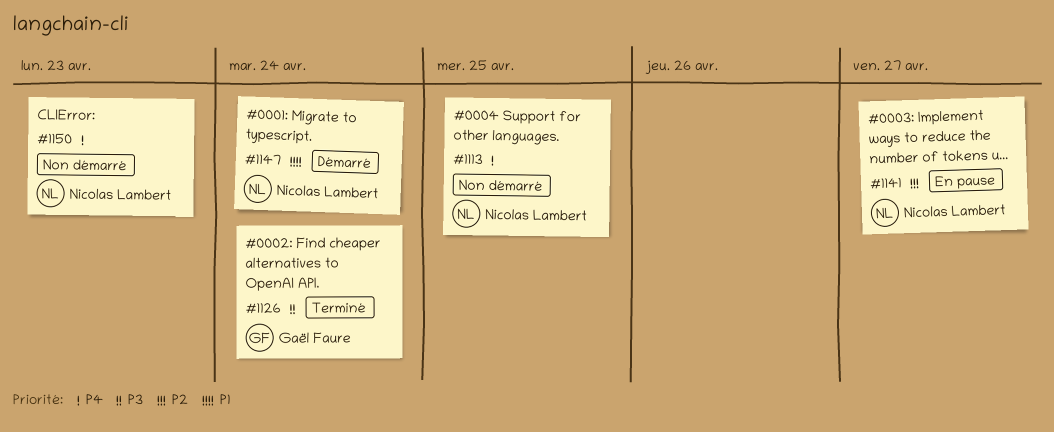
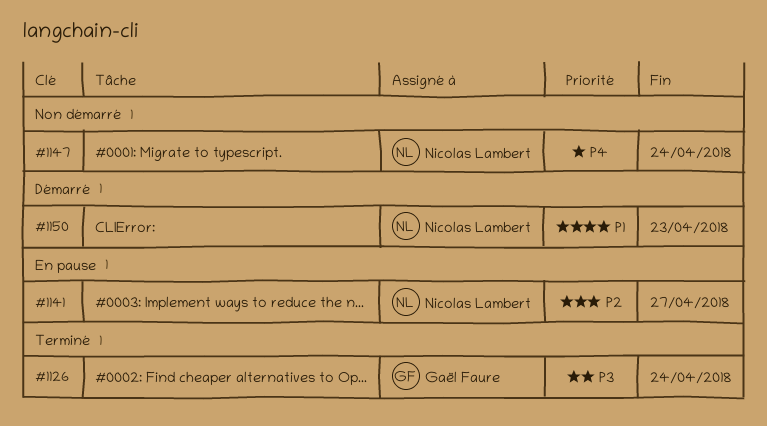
#1113: present -> none
#1147, status: Démarré -> Non démarré
#1147, priority: P1 -> P4
#1150, status: Non démarré -> Démarré
#1150, priority: P4 -> P1

